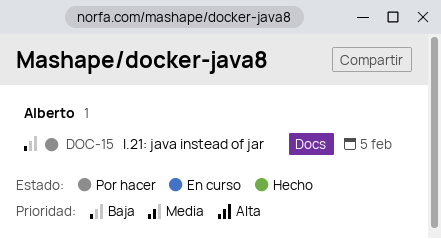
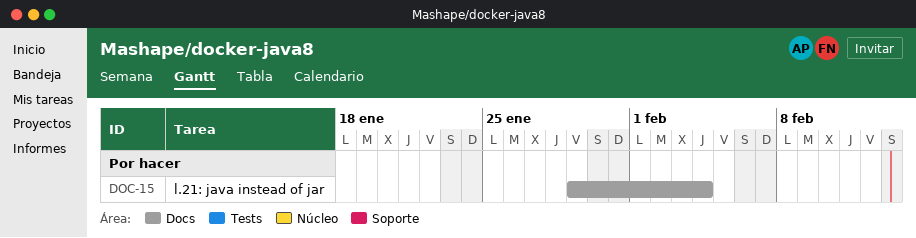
DOC-15, due: Feb 5 -> Feb 4

